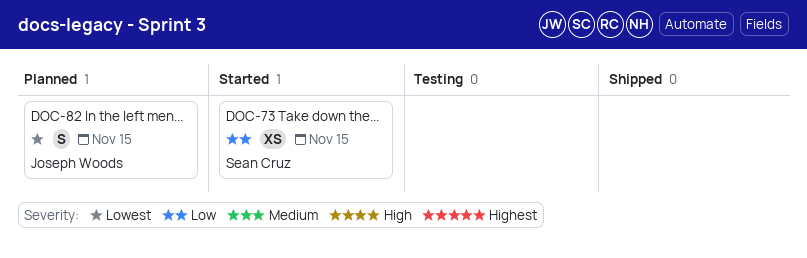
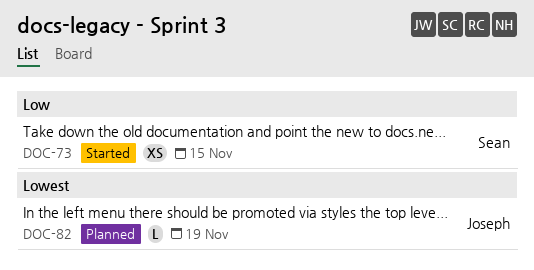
DOC-82, estimate: S -> L
DOC-82, due: Nov 15 -> Nov 19

